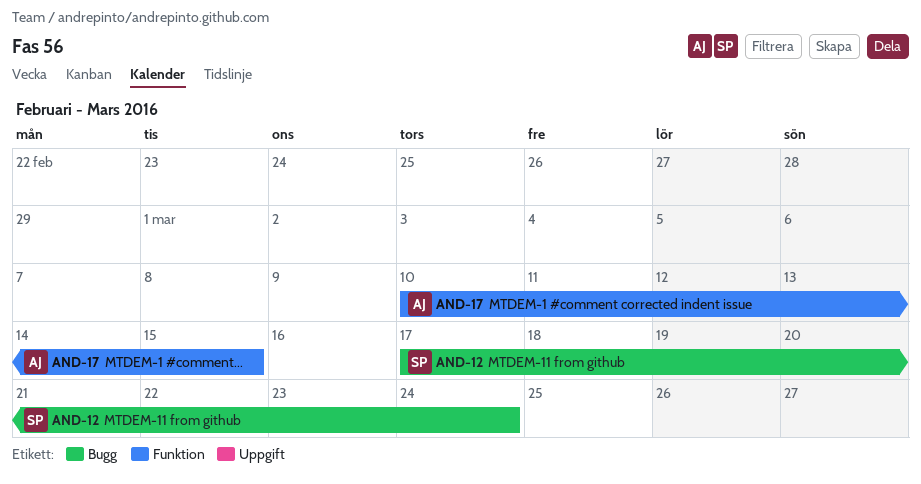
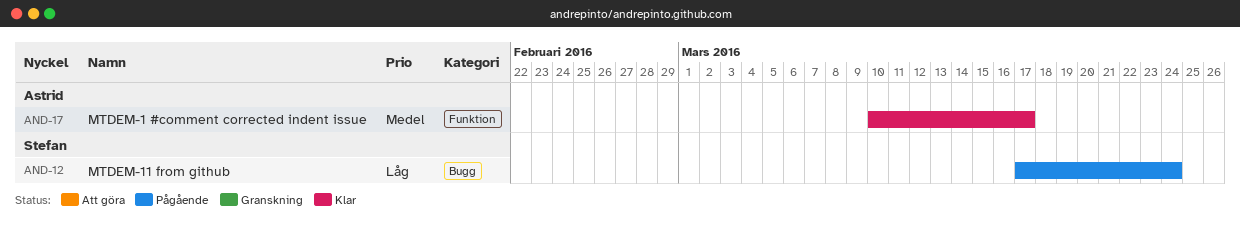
AND-17, due: Mar 15 -> Mar 17

